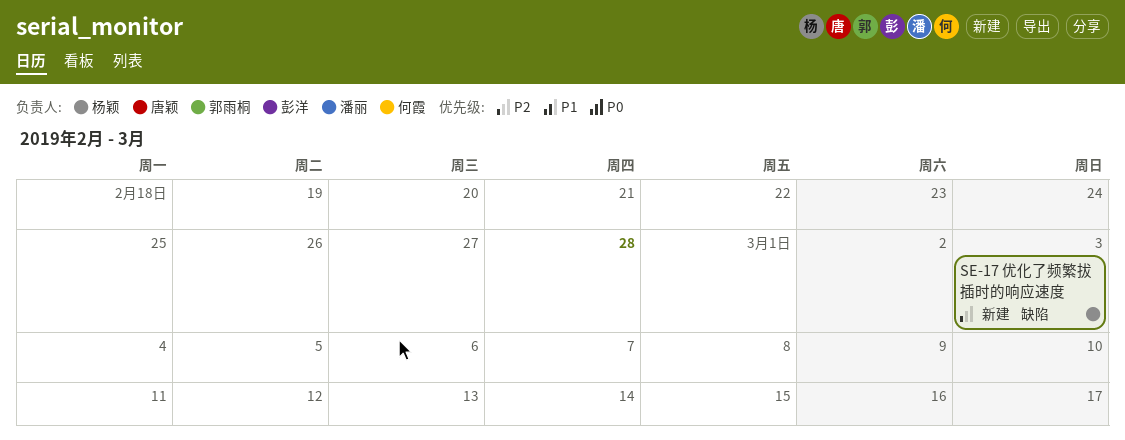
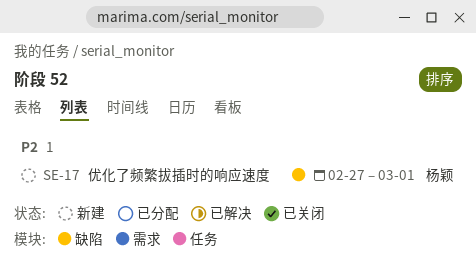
SE-17, due: Mar 3 -> Mar 1

